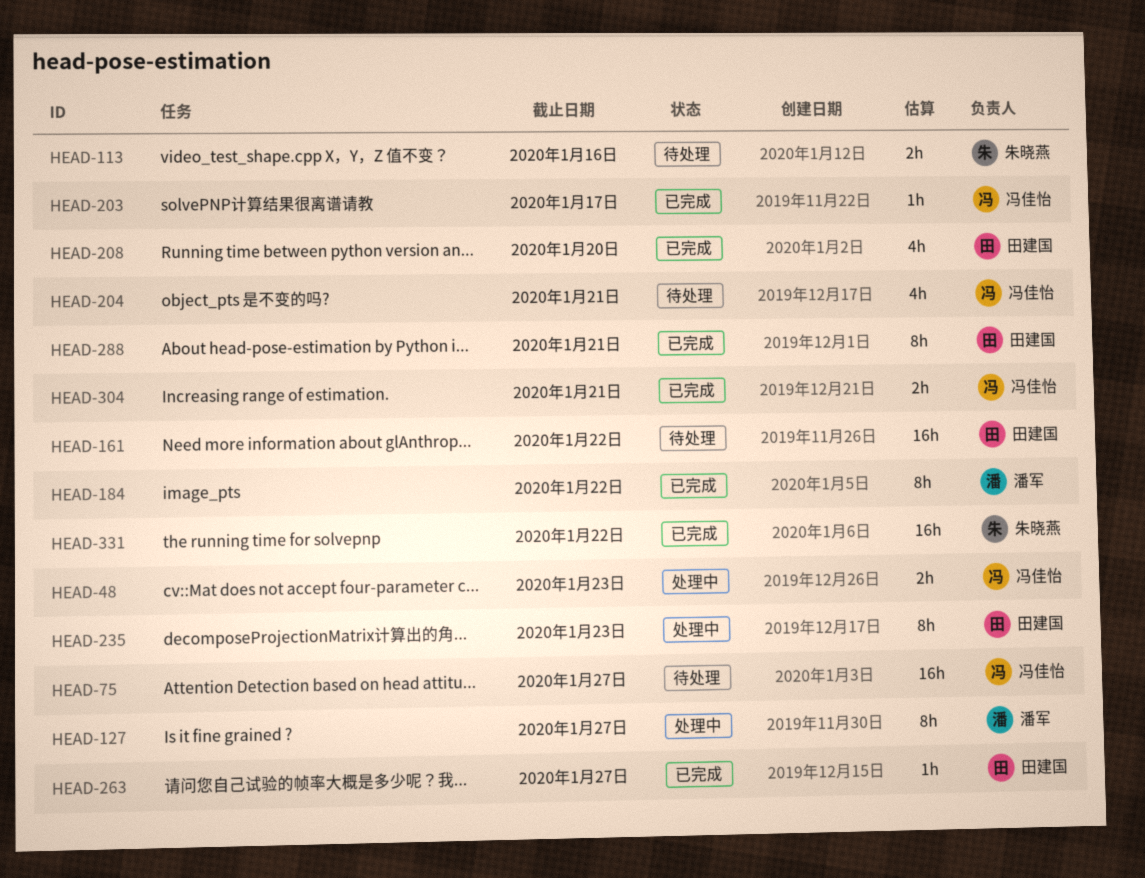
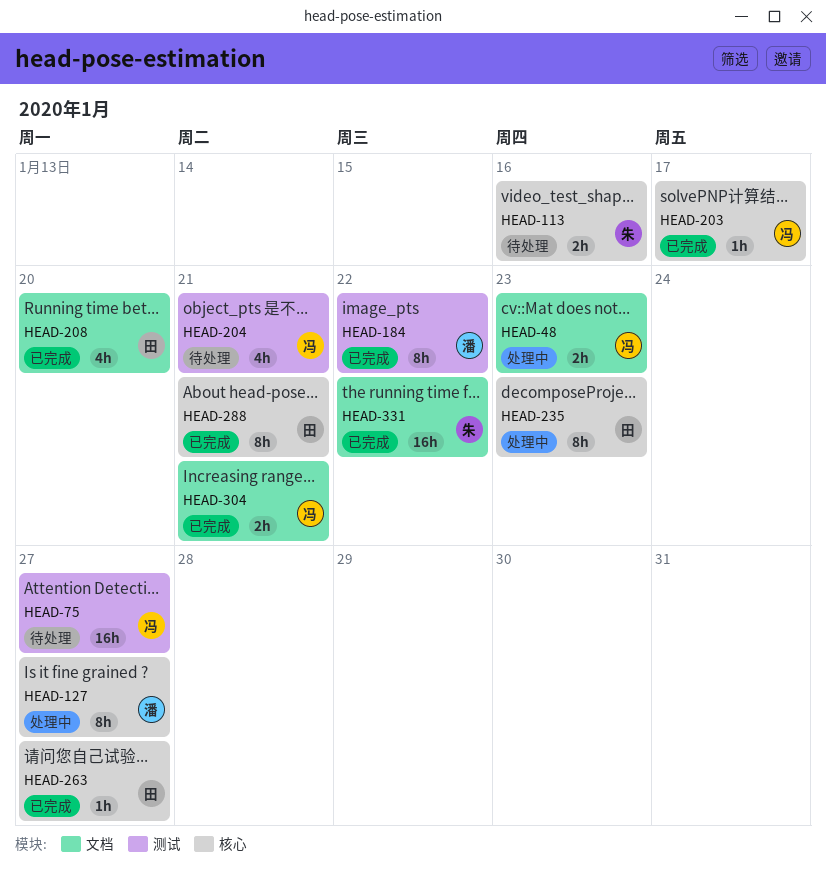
HEAD-161: present -> none

